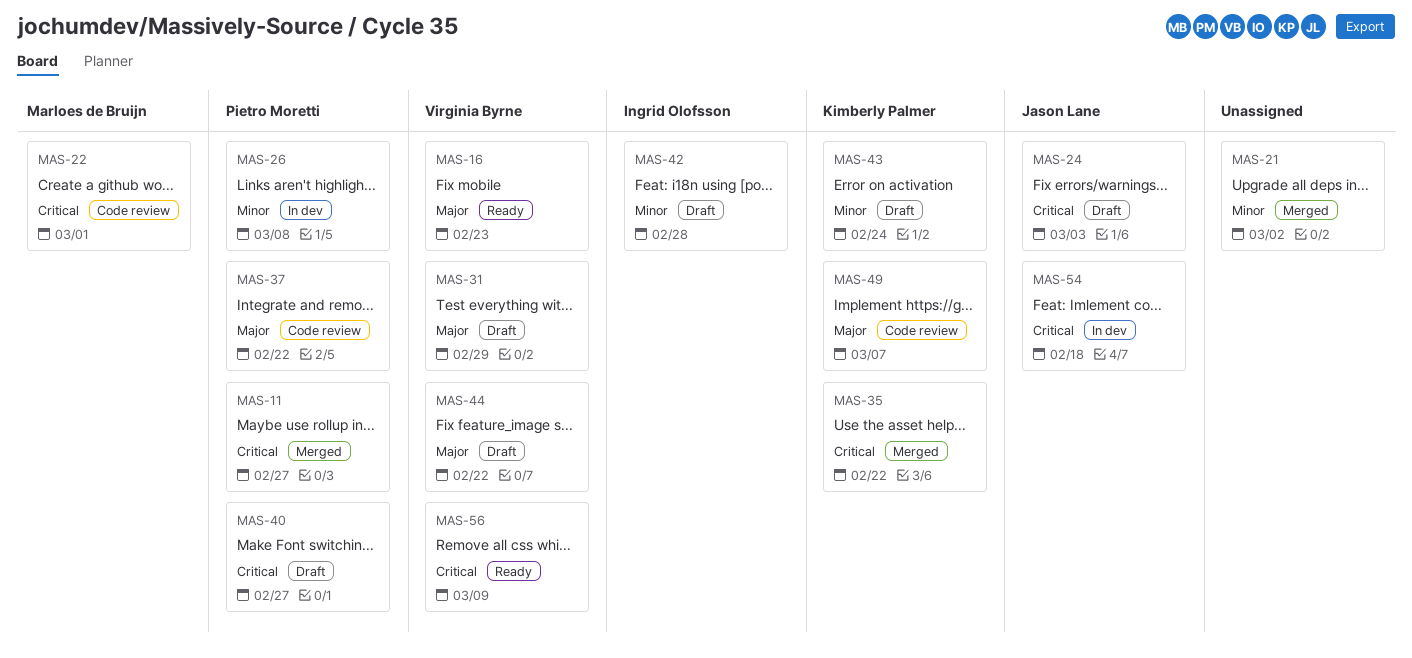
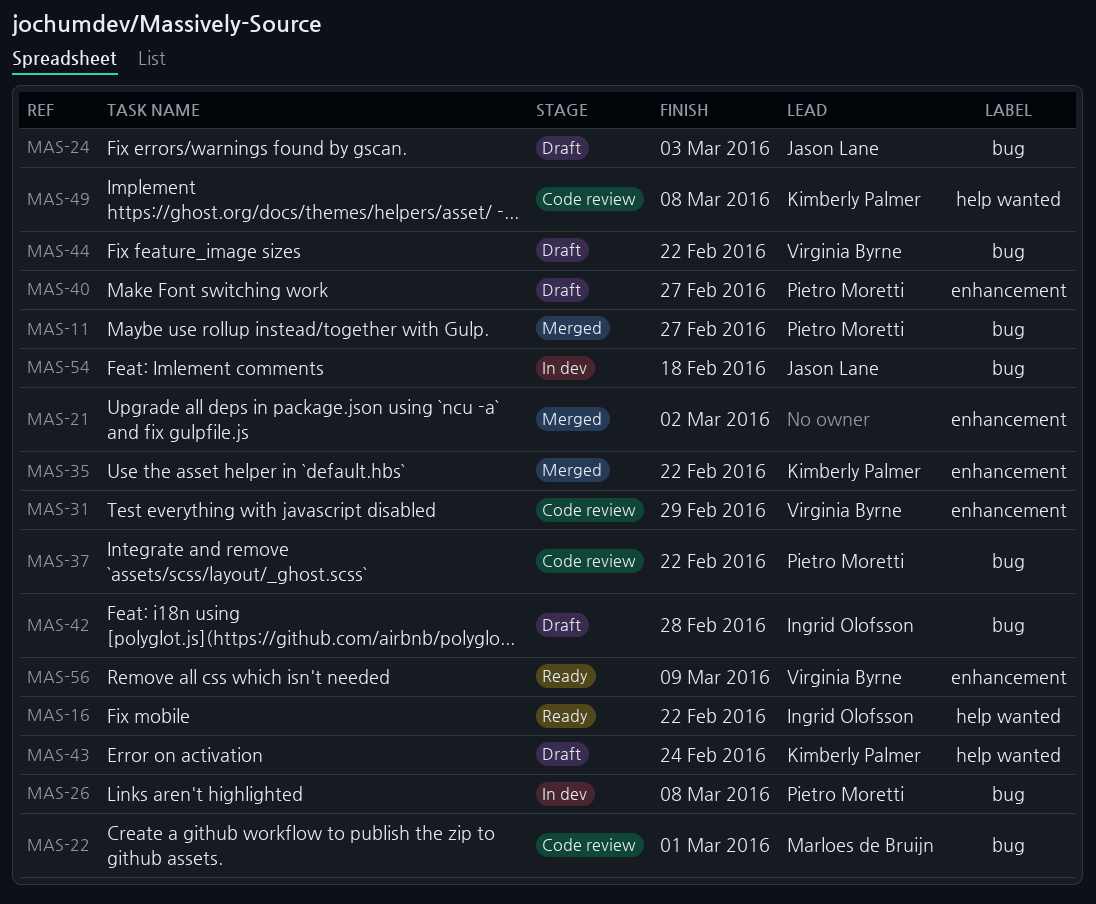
MAS-16, owner: Virginia Byrne -> Ingrid Olofsson
MAS-16, due: Feb 23 -> Feb 22
MAS-31, status: Draft -> Code review
MAS-49, due: Mar 7 -> Mar 8

